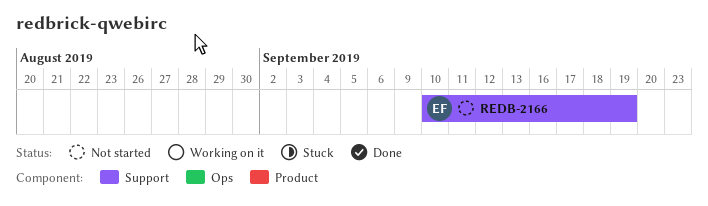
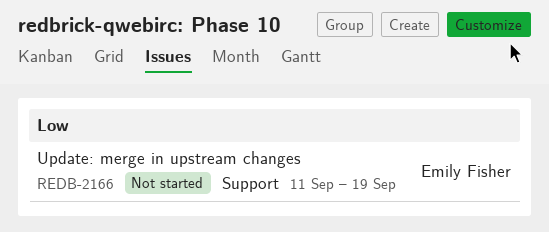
REDB-2166, start: Sep 10 -> Sep 11

